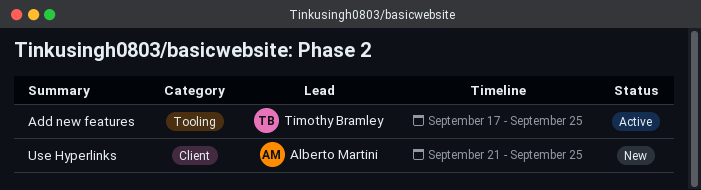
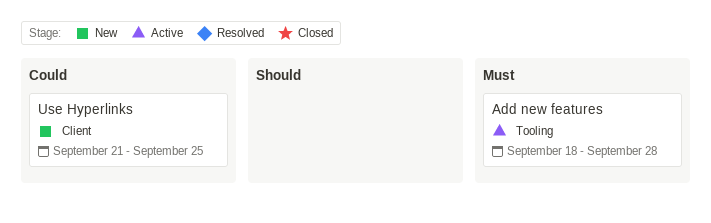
Add new features, start: Sep 17 -> Sep 18
Add new features, due: Sep 25 -> Sep 28

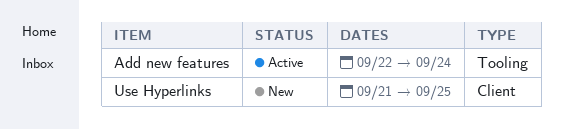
Add new features, start: Sep 18 -> Sep 22
Add new features, due: Sep 28 -> Sep 24

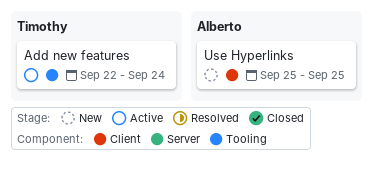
Use Hyperlinks, start: Sep 21 -> Sep 25

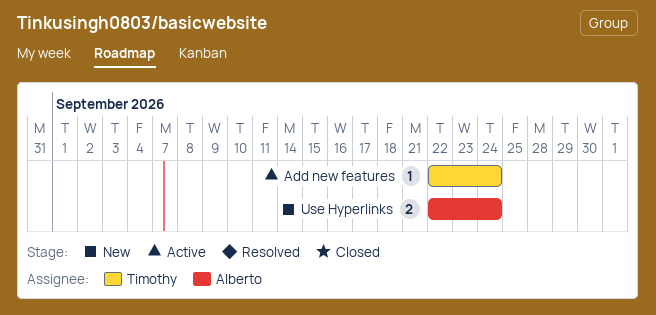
Use Hyperlinks, start: Sep 25 -> Sep 22
Use Hyperlinks, due: Sep 25 -> Sep 24

